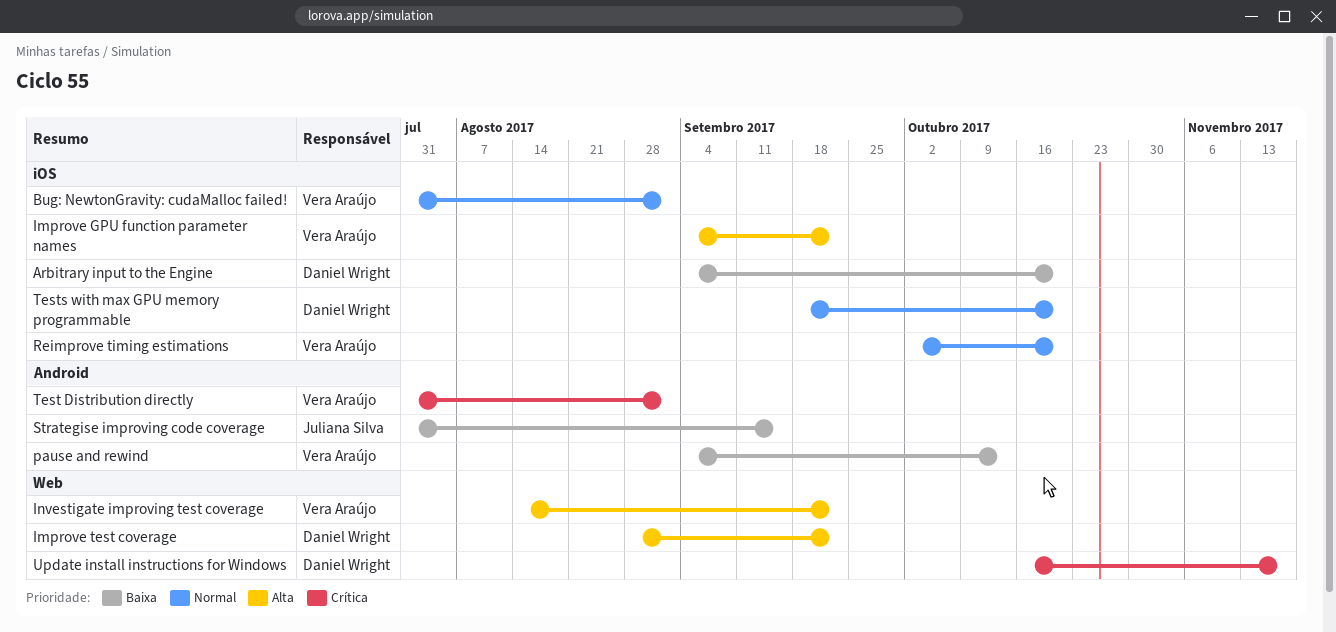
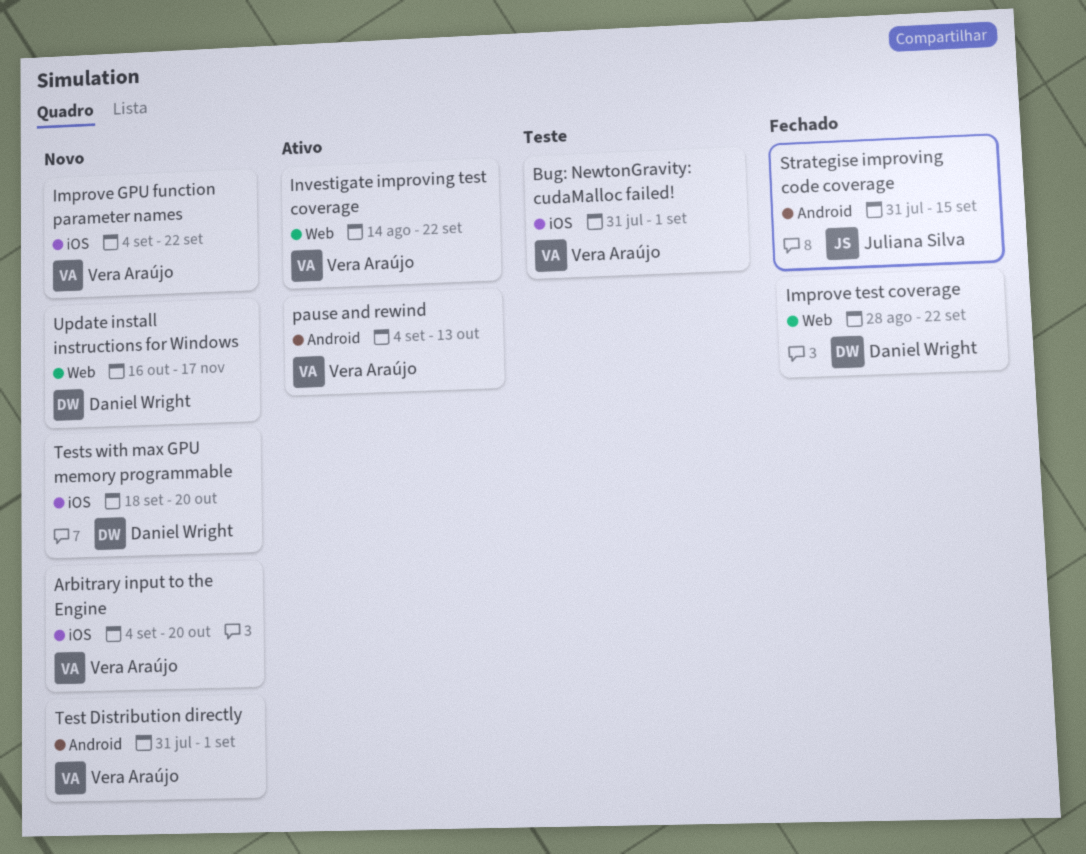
Arbitrary input to the Engine, owner: Daniel Wright -> Vera Araújo
Reimprove timing estimations: present -> none

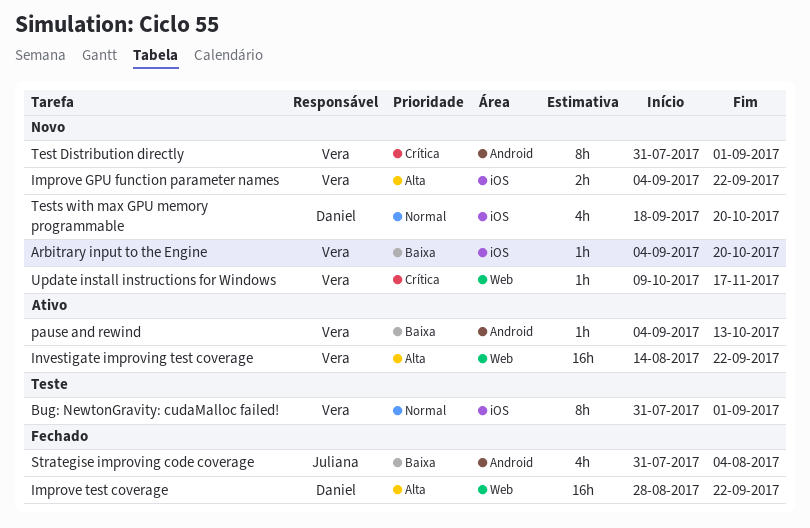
Strategise improving code coverage, due: Sep 15 -> Aug 4
Update install instructions for Windows, owner: Daniel Wright -> Vera Araújo
Update install instructions for Windows, start: Oct 16 -> Oct 9

